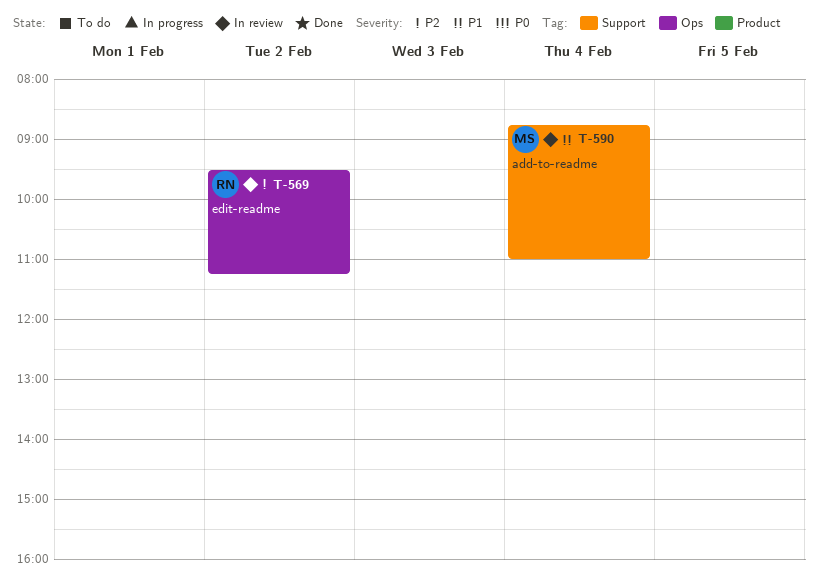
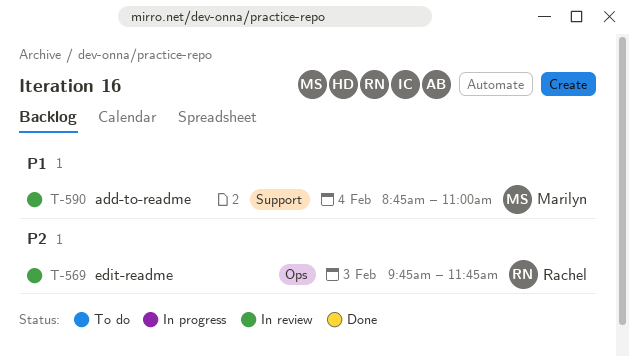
T-569, day: Feb 2 -> Feb 3
T-569, begins: 09:30 -> 09:45
T-569, ends: 11:15 -> 11:45

